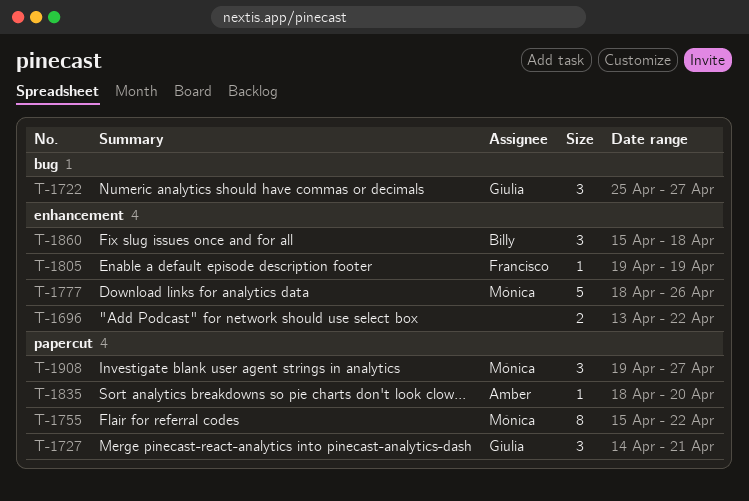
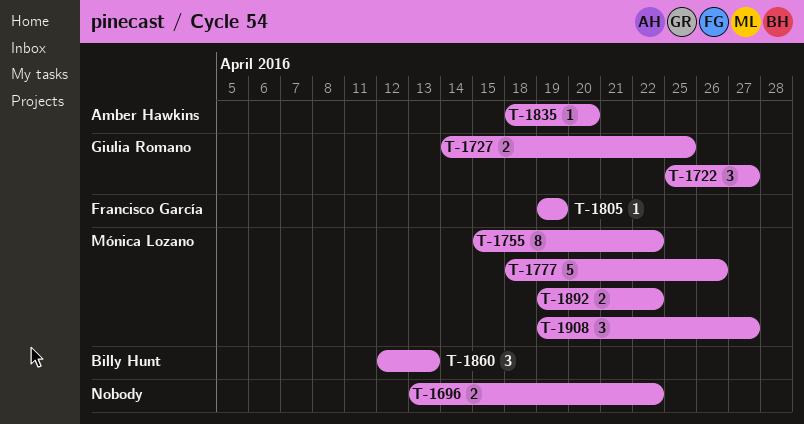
T-1727, estimate: 3 -> 2
T-1727, due: Apr 21 -> Apr 25
T-1860, start: Apr 15 -> Apr 12
T-1860, due: Apr 18 -> Apr 13
T-1892: none -> present

